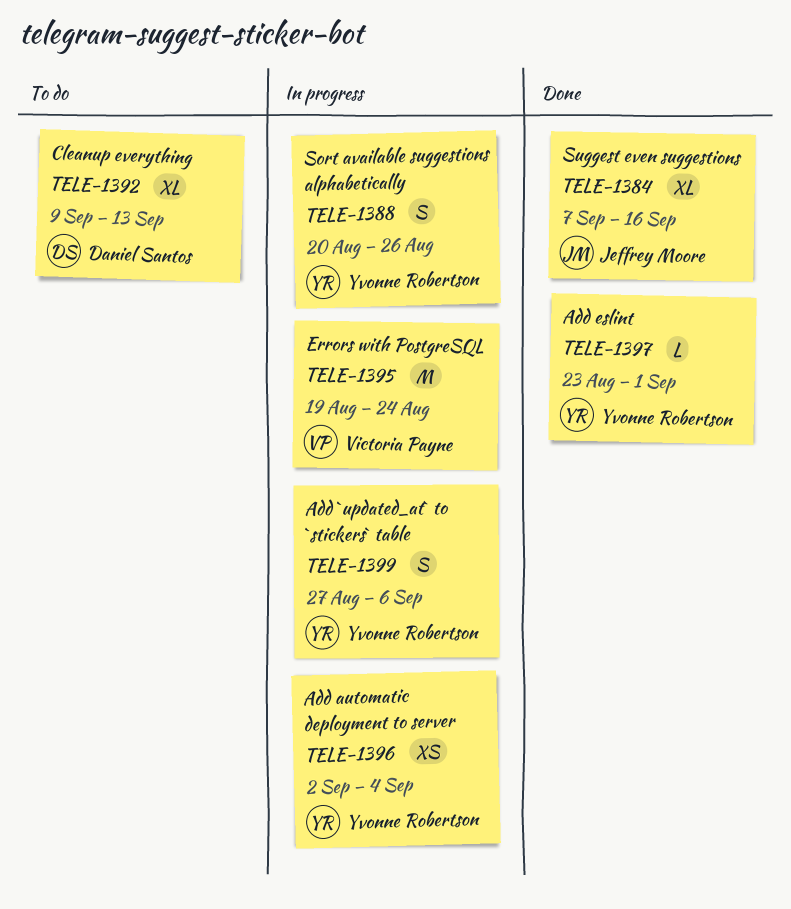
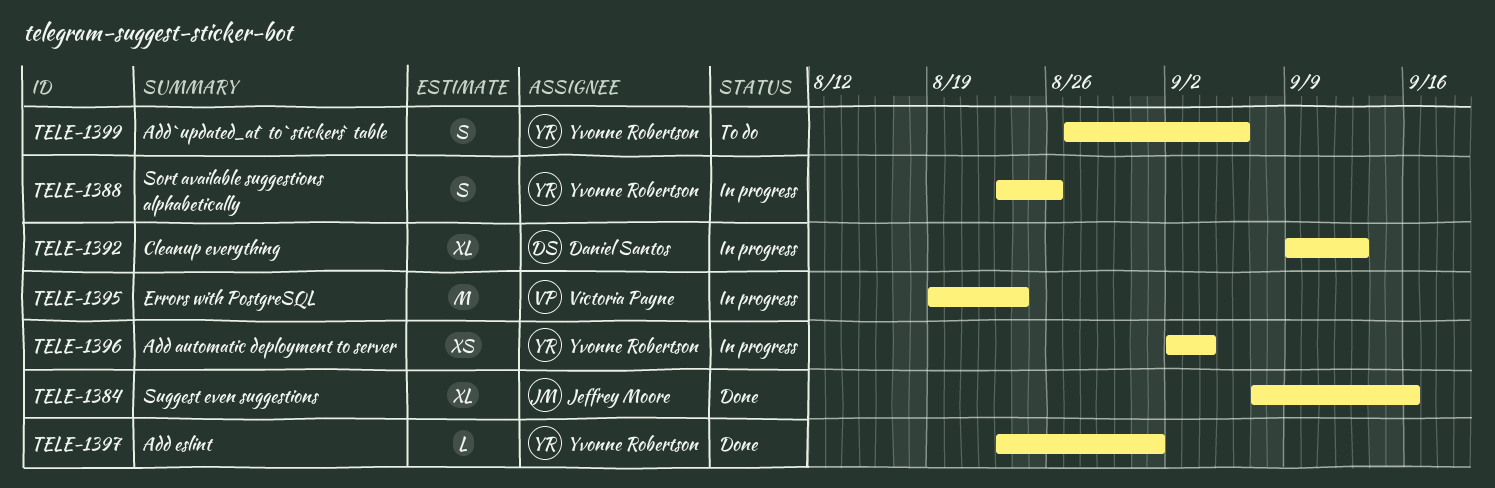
TELE-1388, start: Aug 20 -> Aug 23
TELE-1392, status: To do -> In progress
TELE-1399, status: In progress -> To do

